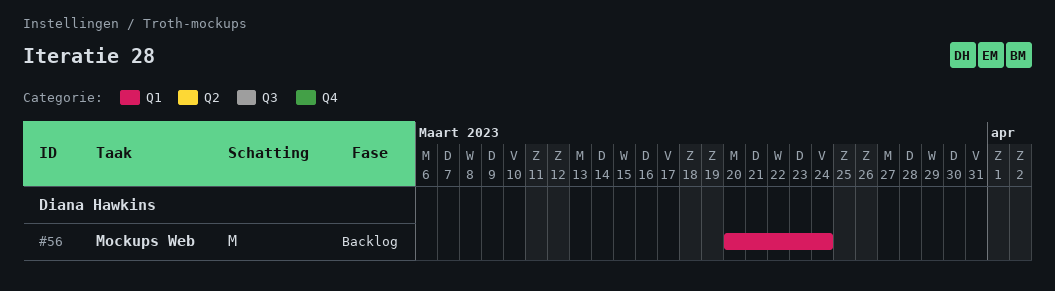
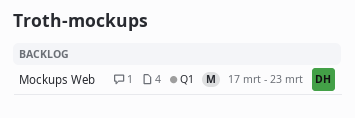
Mockups Web, start: Mar 20 -> Mar 17
Mockups Web, due: Mar 24 -> Mar 23

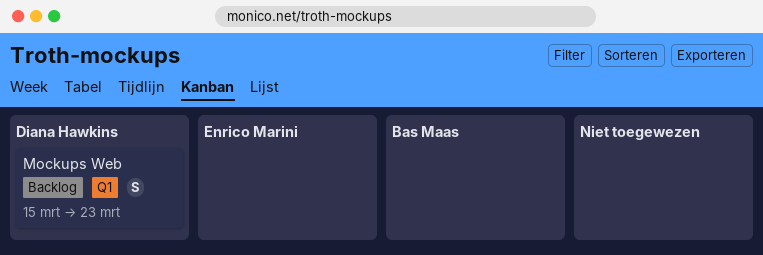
Mockups Web, estimate: M -> S
Mockups Web, start: Mar 17 -> Mar 15

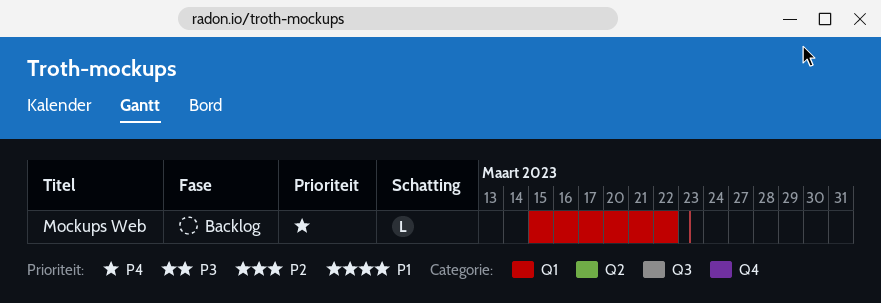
Mockups Web, estimate: S -> L
Mockups Web, due: Mar 23 -> Mar 22

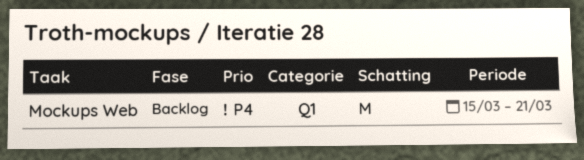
Mockups Web, estimate: L -> M
Mockups Web, due: Mar 22 -> Mar 21

